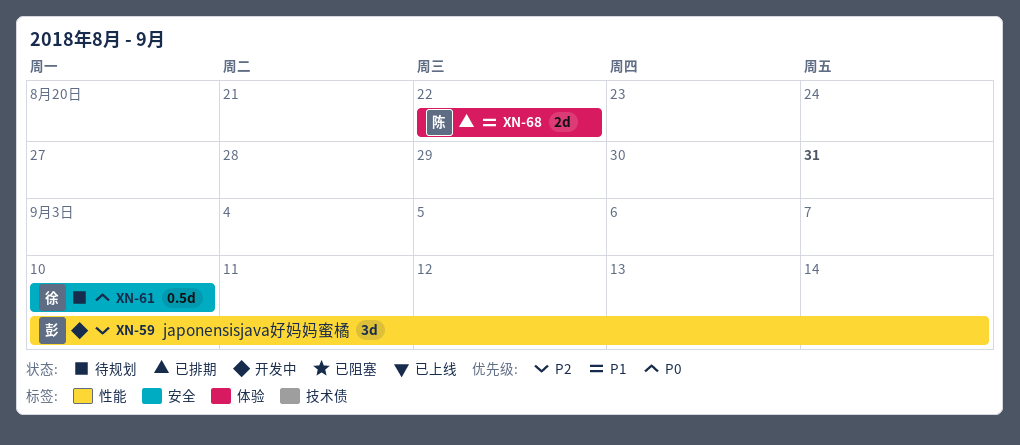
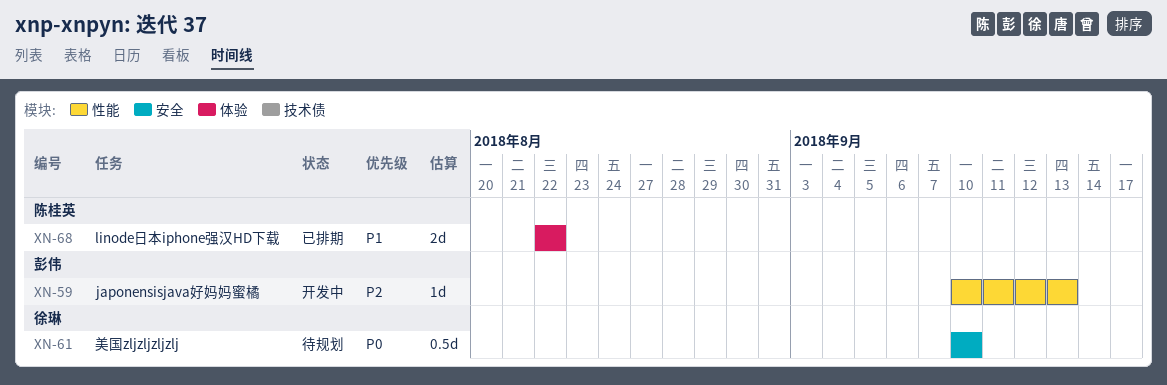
XN-59, estimate: 3d -> 1d
XN-59, due: Sep 14 -> Sep 13

